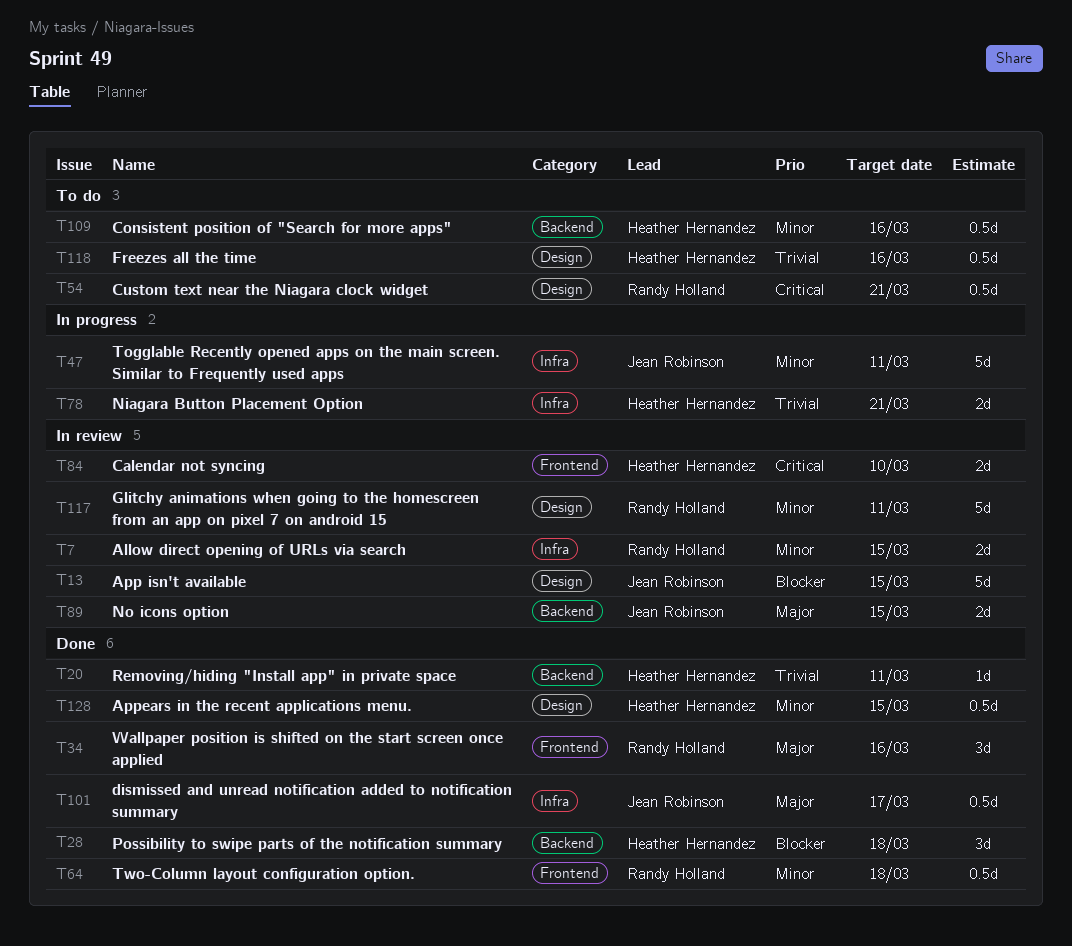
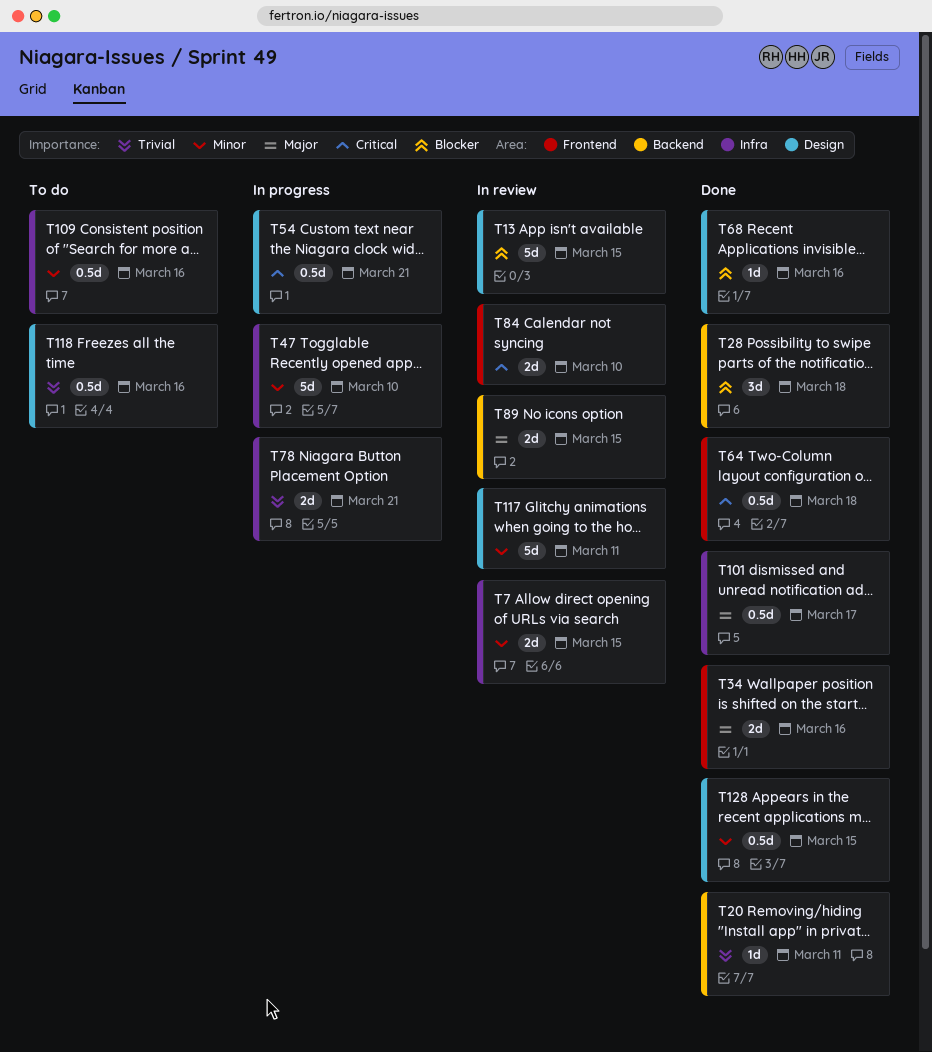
T34, estimate: 3d -> 2d
T47, due: Mar 11 -> Mar 10
T54, status: To do -> In progress
T64, priority: Minor -> Critical
T68: none -> present
T109, label: Backend -> Infra

